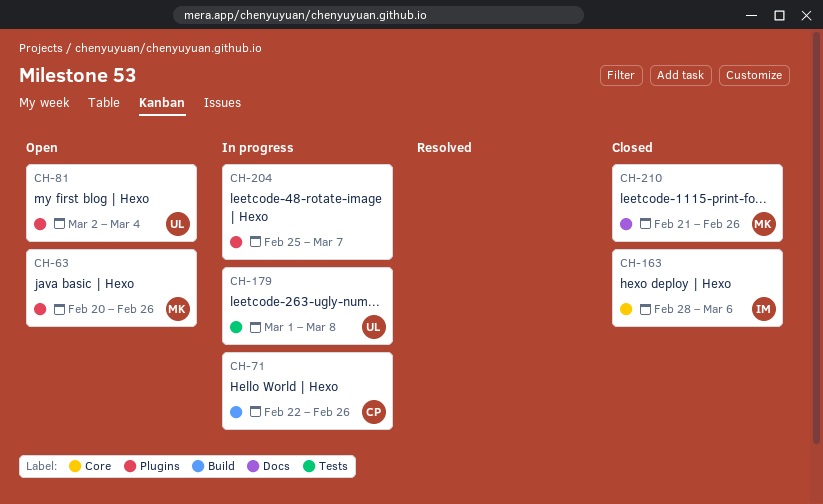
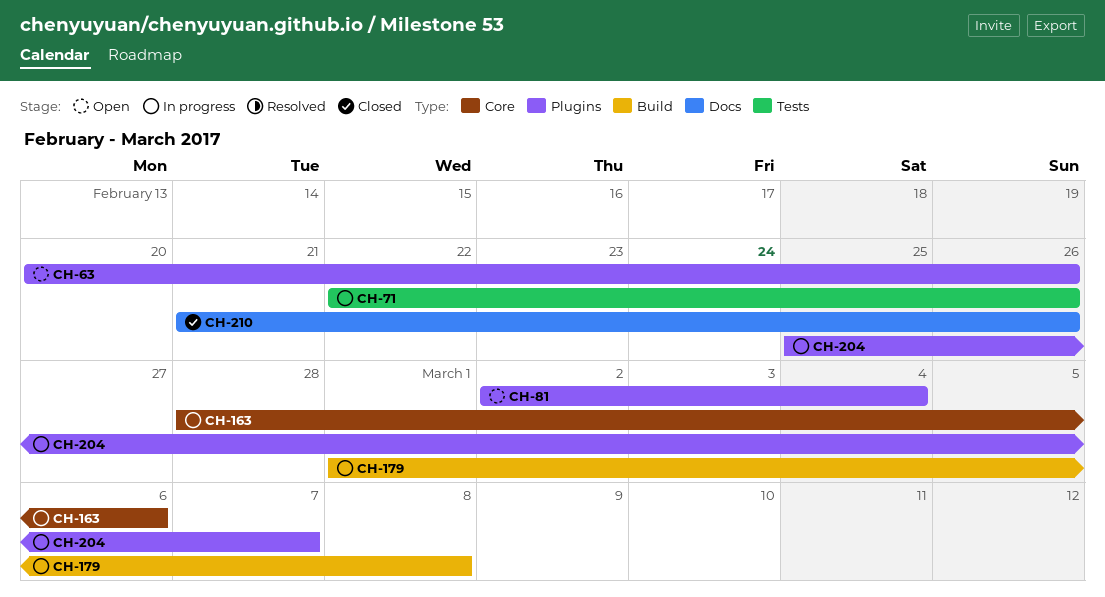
CH-71, label: Build -> Tests
CH-163, status: Closed -> In progress
CH-179, label: Tests -> Build

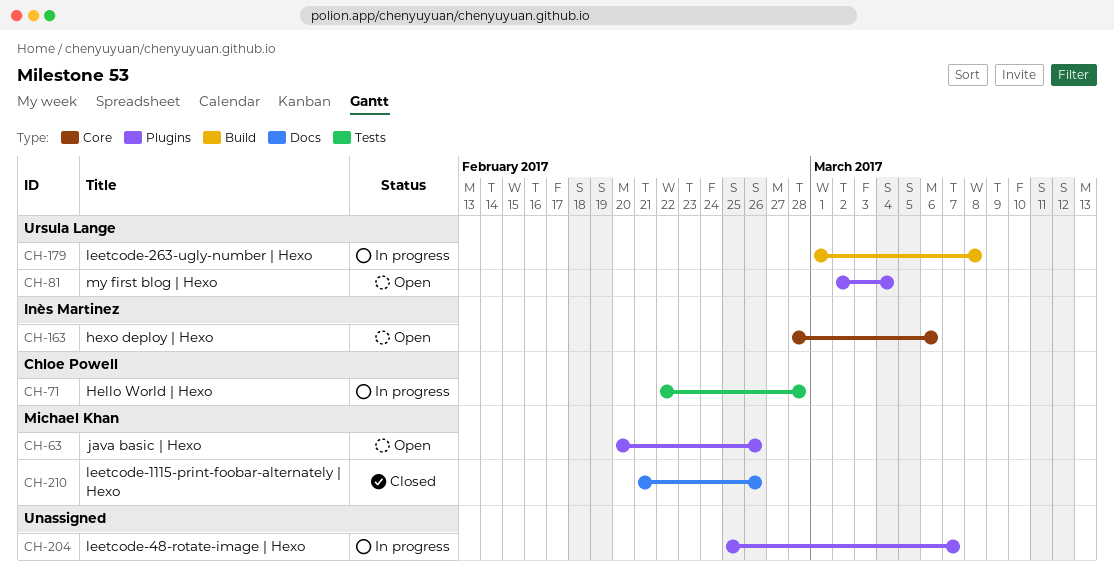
CH-71, due: Feb 26 -> Feb 28
CH-163, status: In progress -> Open

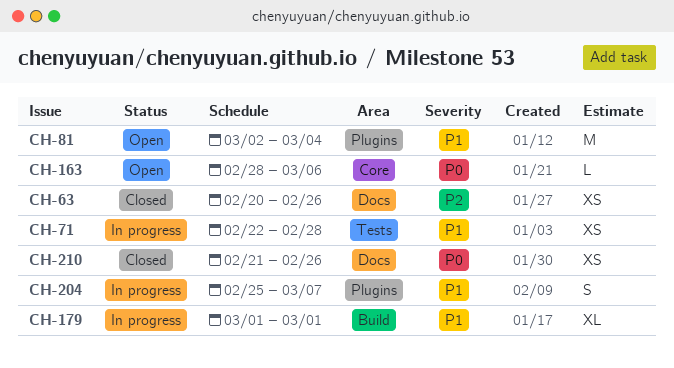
CH-63, status: Open -> Closed
CH-63, label: Plugins -> Docs
CH-179, due: Mar 8 -> Mar 1

